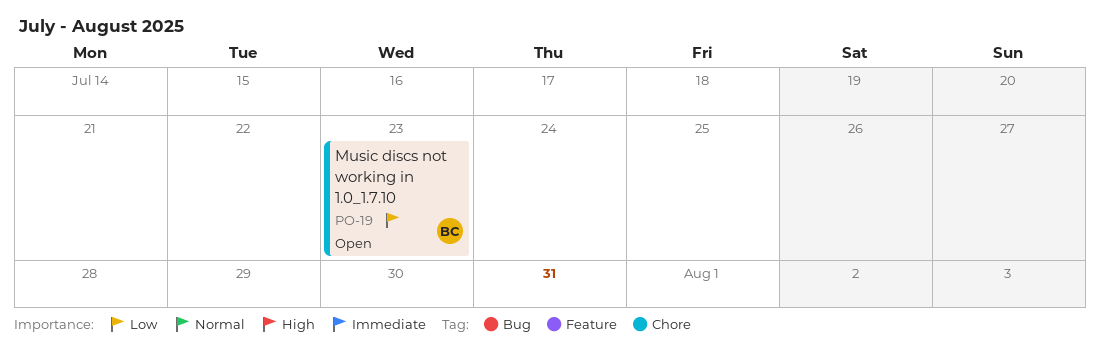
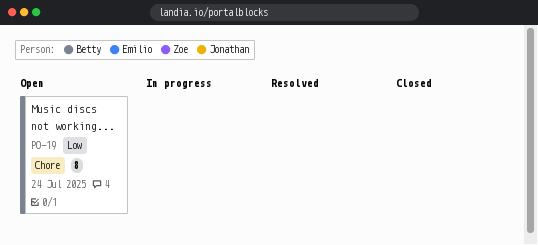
PO-19, due: Jul 23 -> Jul 24

